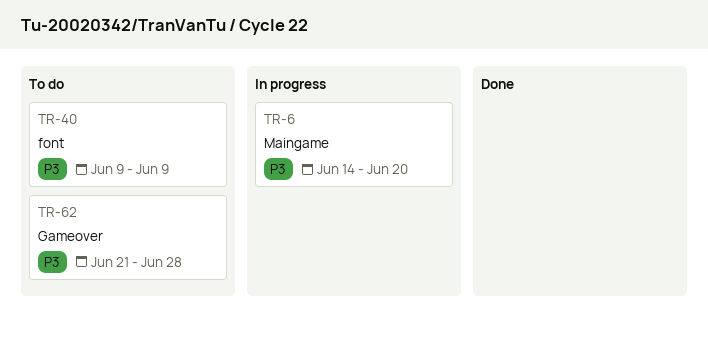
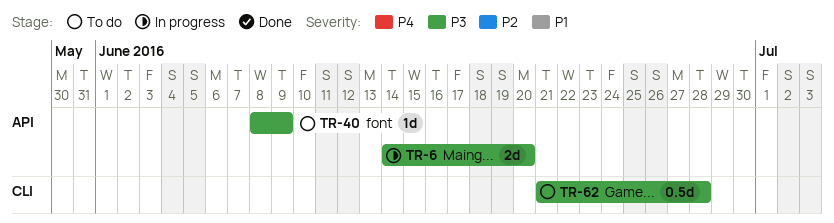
TR-40, start: Jun 9 -> Jun 8

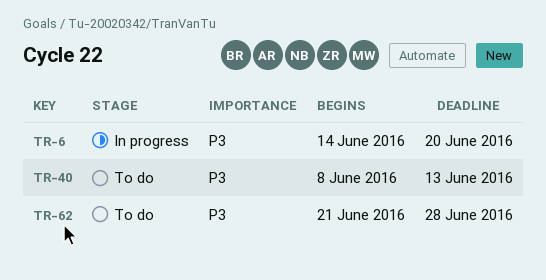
TR-40, due: Jun 9 -> Jun 13

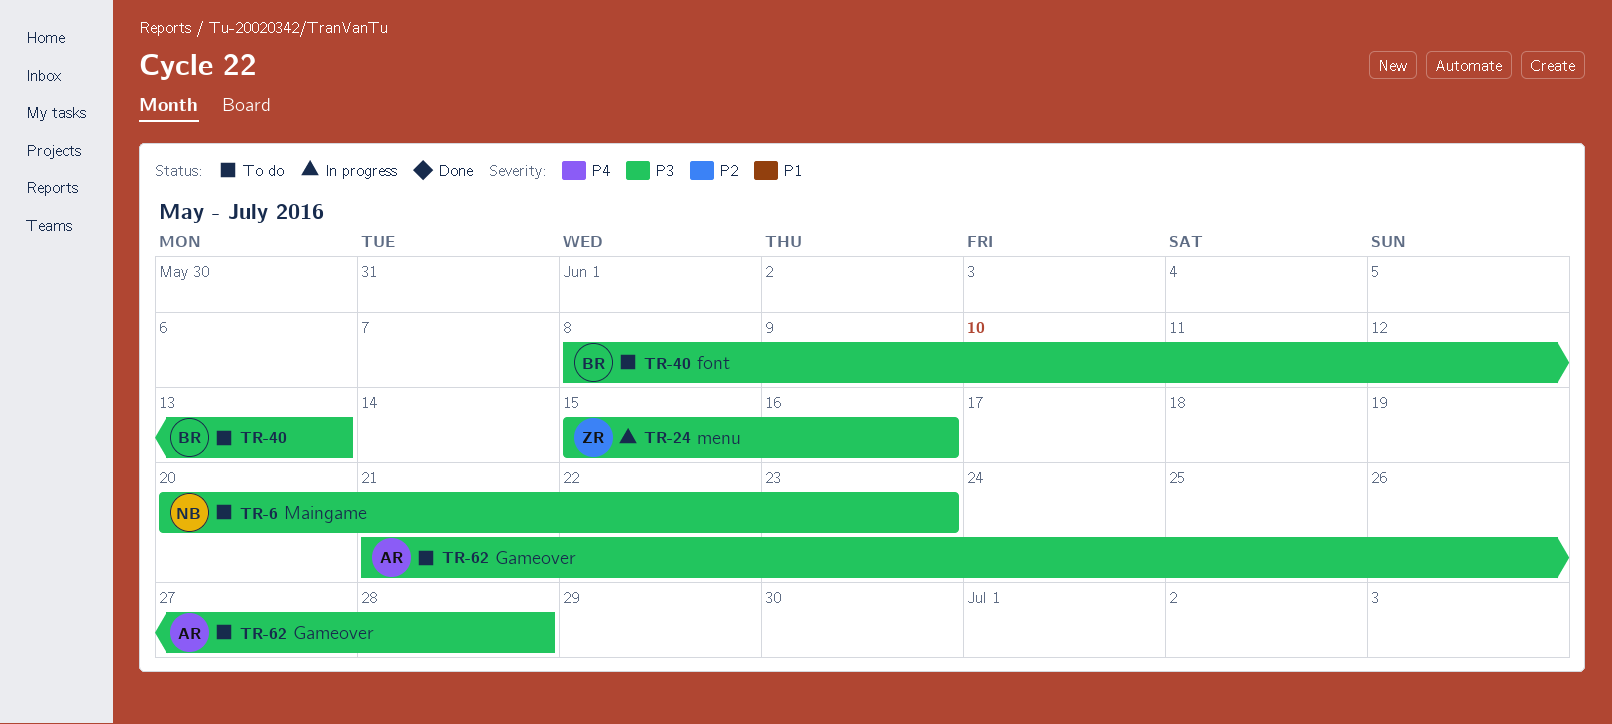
TR-6, status: In progress -> To do
TR-6, start: Jun 14 -> Jun 20
TR-6, due: Jun 20 -> Jun 23
TR-24: none -> present

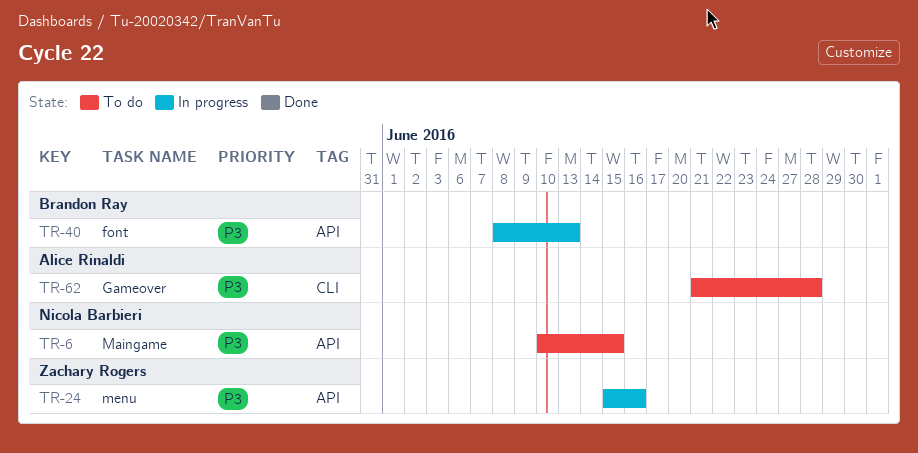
TR-6, start: Jun 20 -> Jun 10
TR-6, due: Jun 23 -> Jun 15
TR-40, status: To do -> In progress

